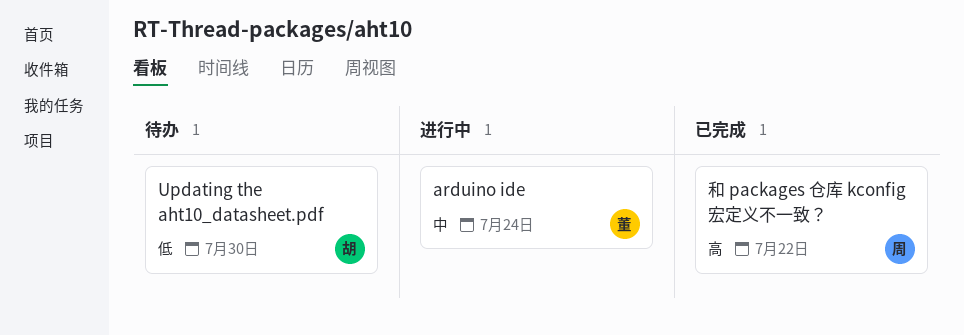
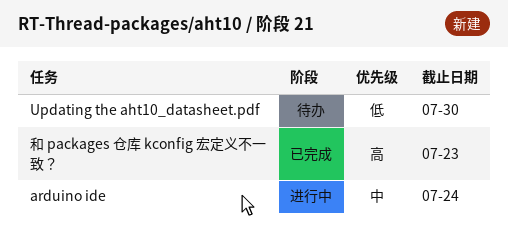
和 packages 仓库 kconfig 宏定义不一致？, due: Jul 22 -> Jul 23

